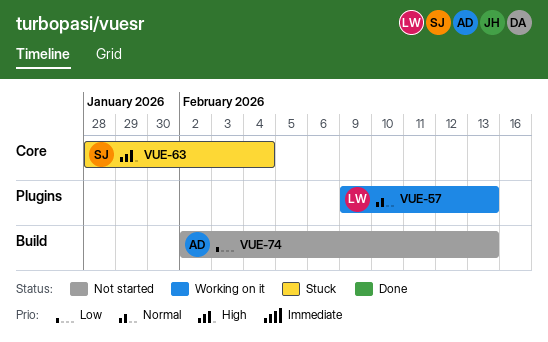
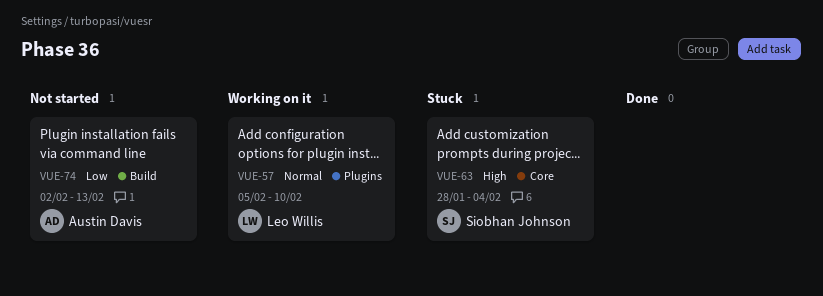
VUE-57, start: Feb 9 -> Feb 5
VUE-57, due: Feb 13 -> Feb 10

